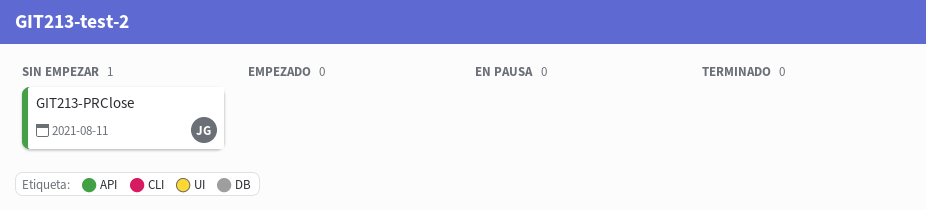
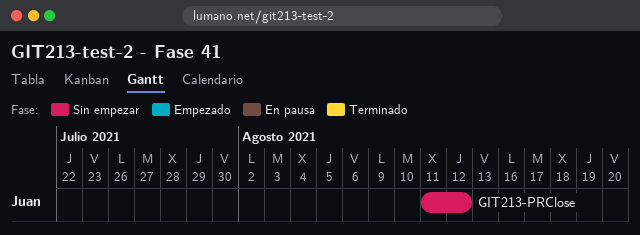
GIT213-PRClose, due: Aug 11 -> Aug 12

